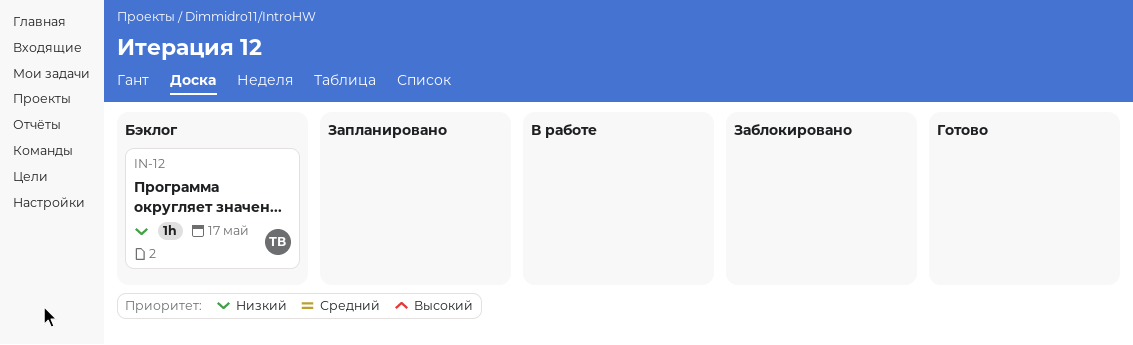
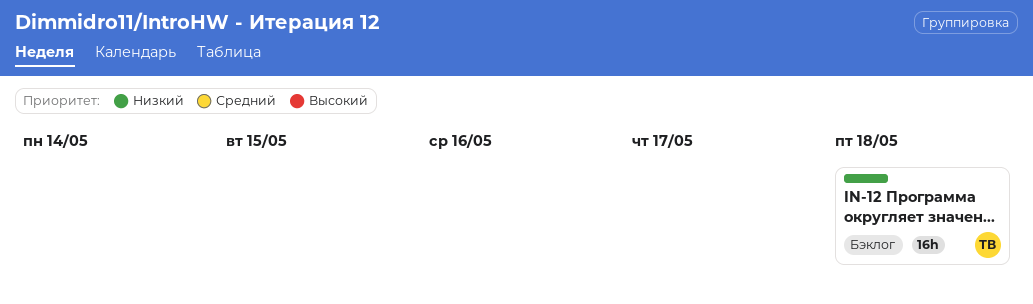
IN-12, estimate: 1h -> 16h
IN-12, due: May 17 -> May 18

